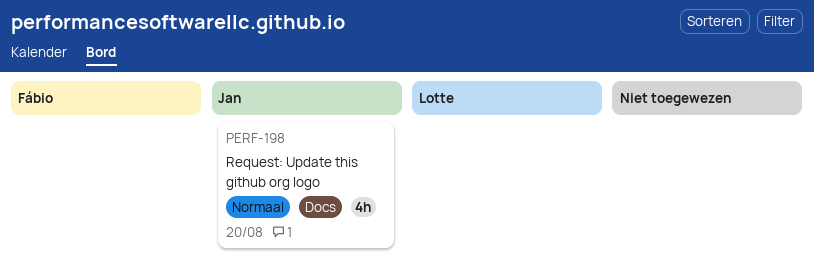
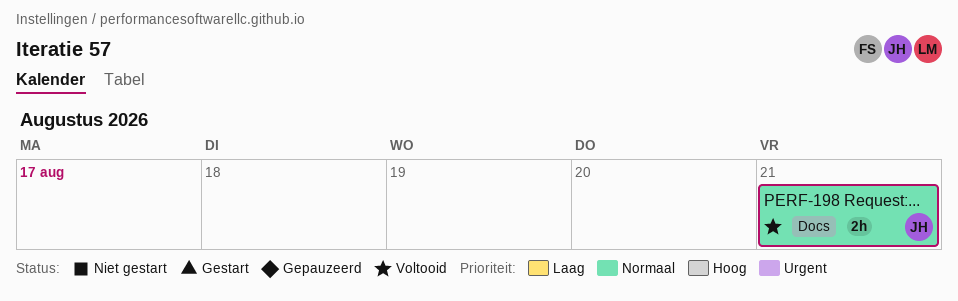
PERF-198, estimate: 4h -> 2h
PERF-198, due: Aug 20 -> Aug 21

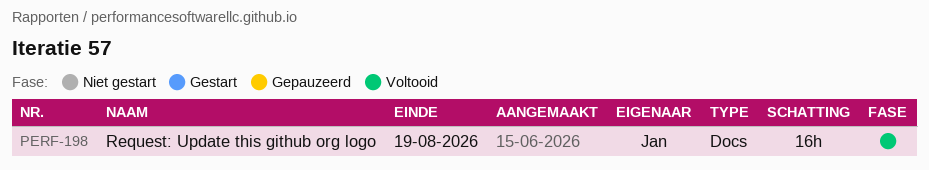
PERF-198, estimate: 2h -> 16h
PERF-198, due: Aug 21 -> Aug 19

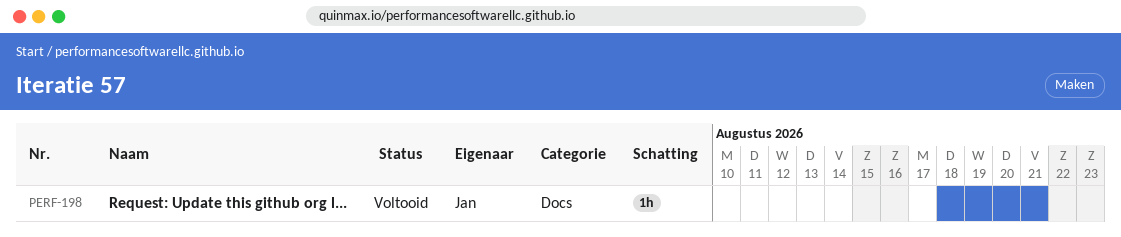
PERF-198, estimate: 16h -> 1h
PERF-198, due: Aug 19 -> Aug 21

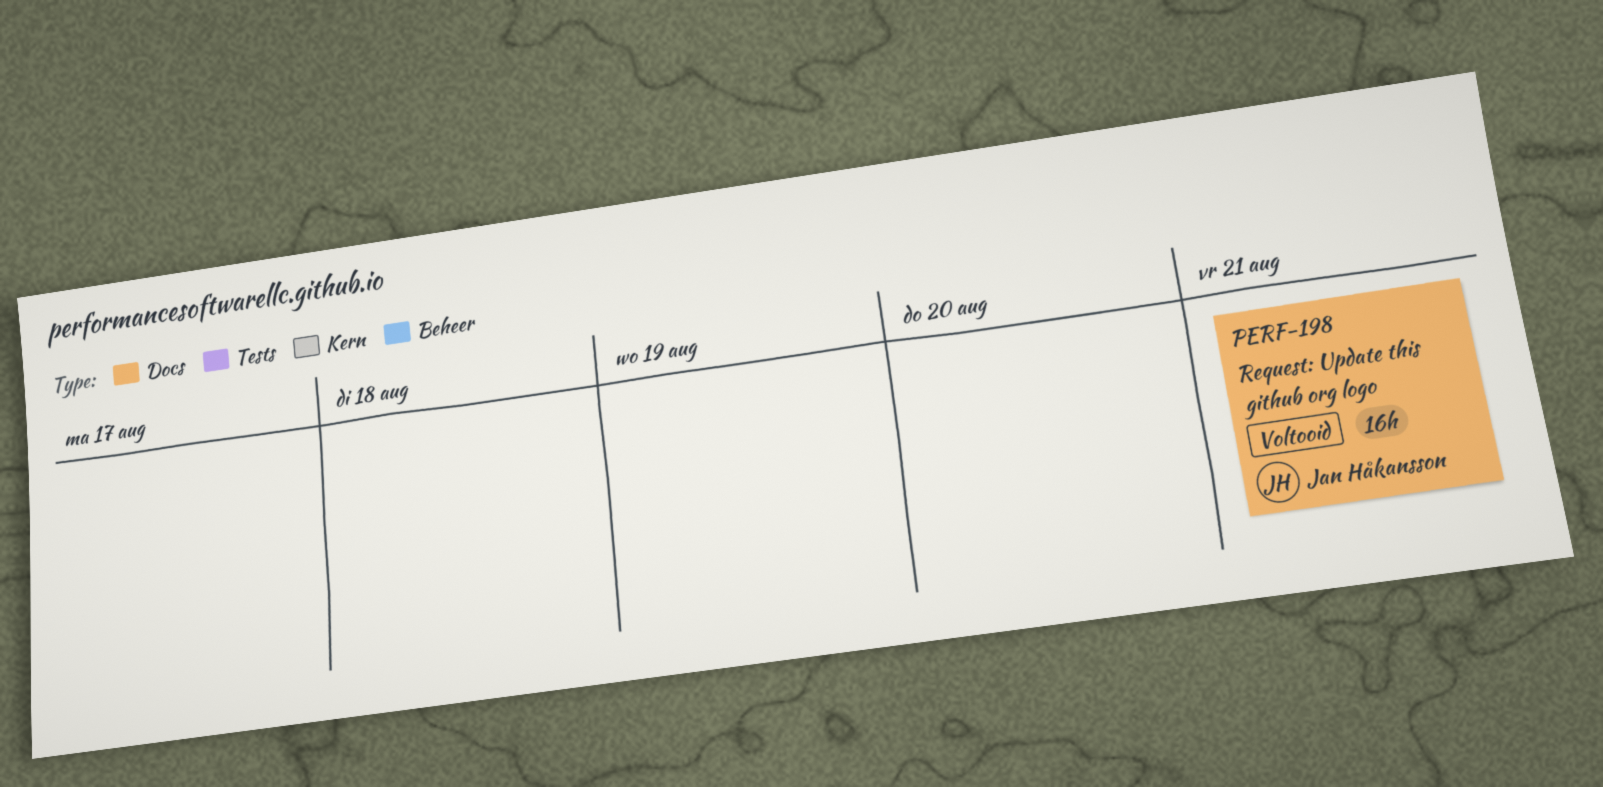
PERF-198, estimate: 1h -> 16h

